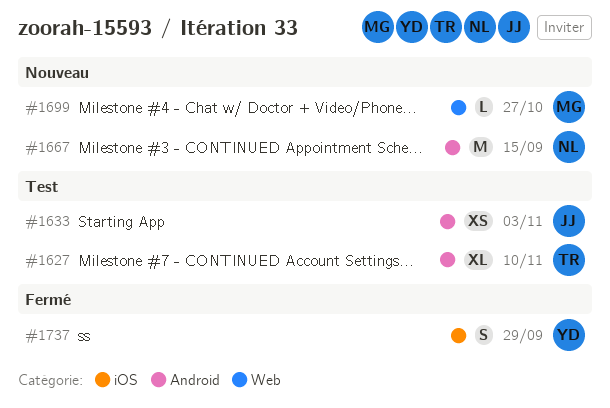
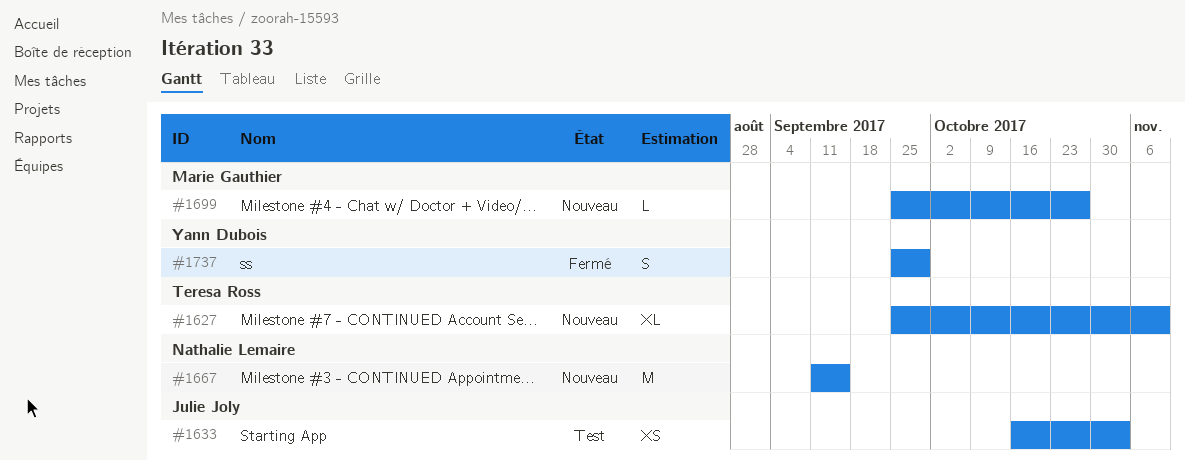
#1627, status: Test -> Nouveau

